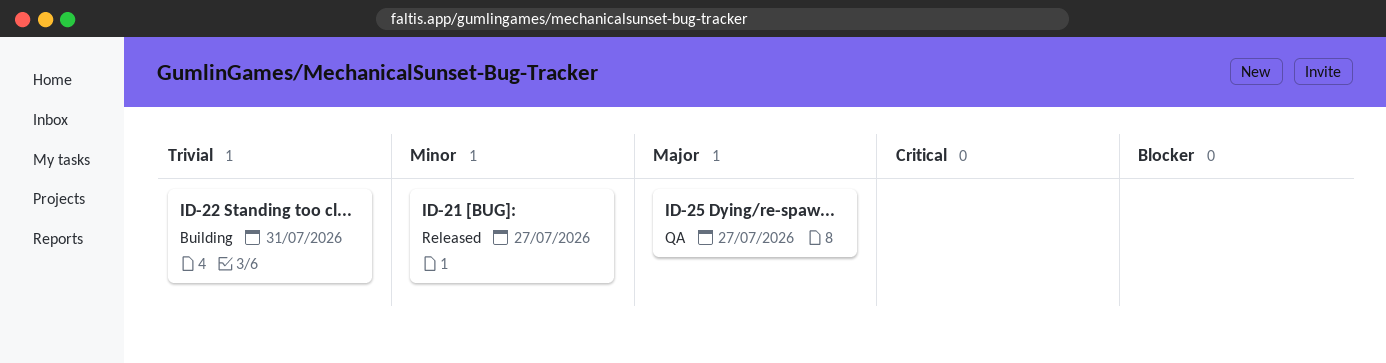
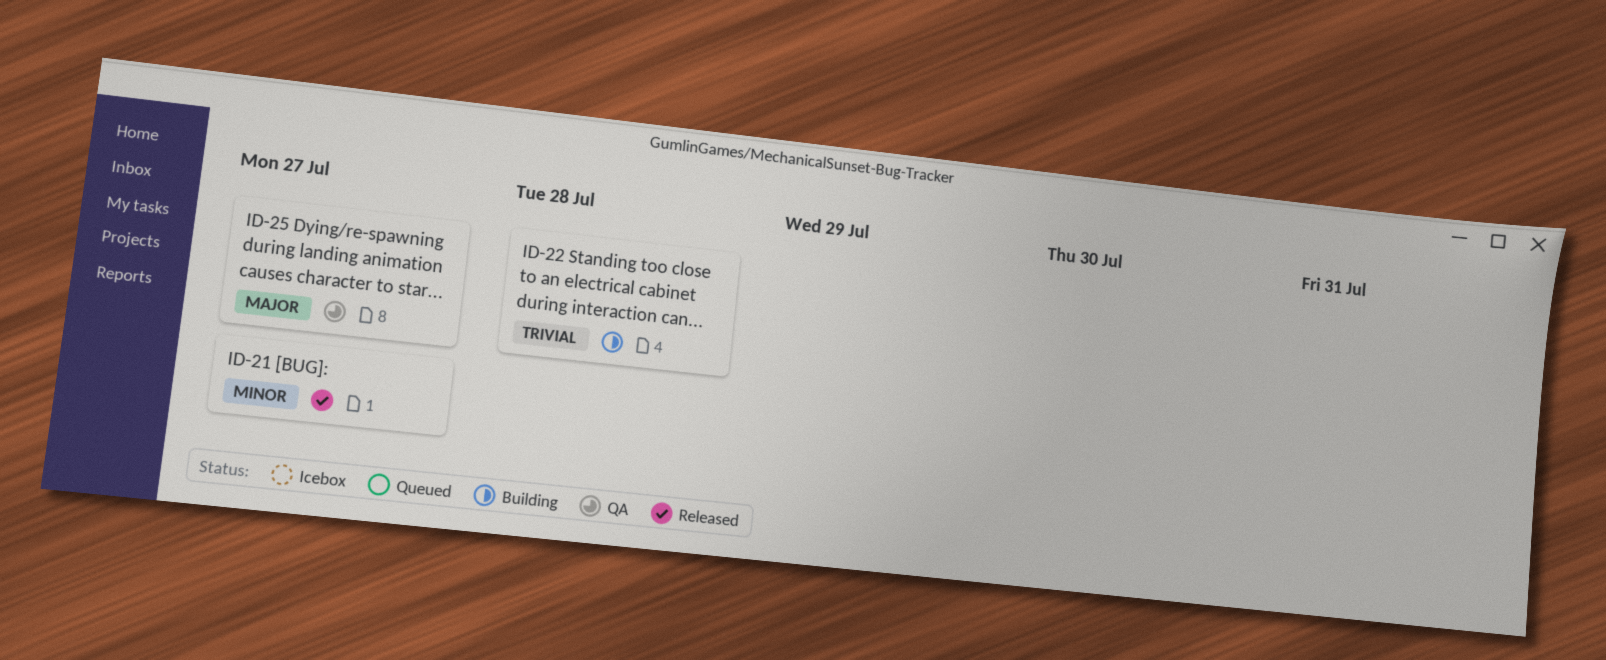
ID-22, due: Jul 31 -> Jul 28

